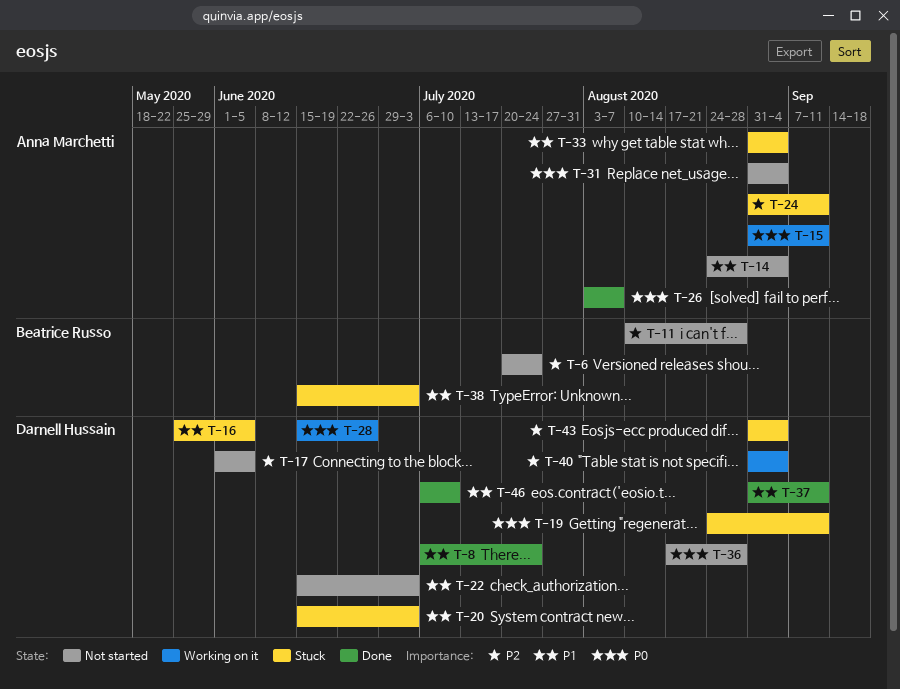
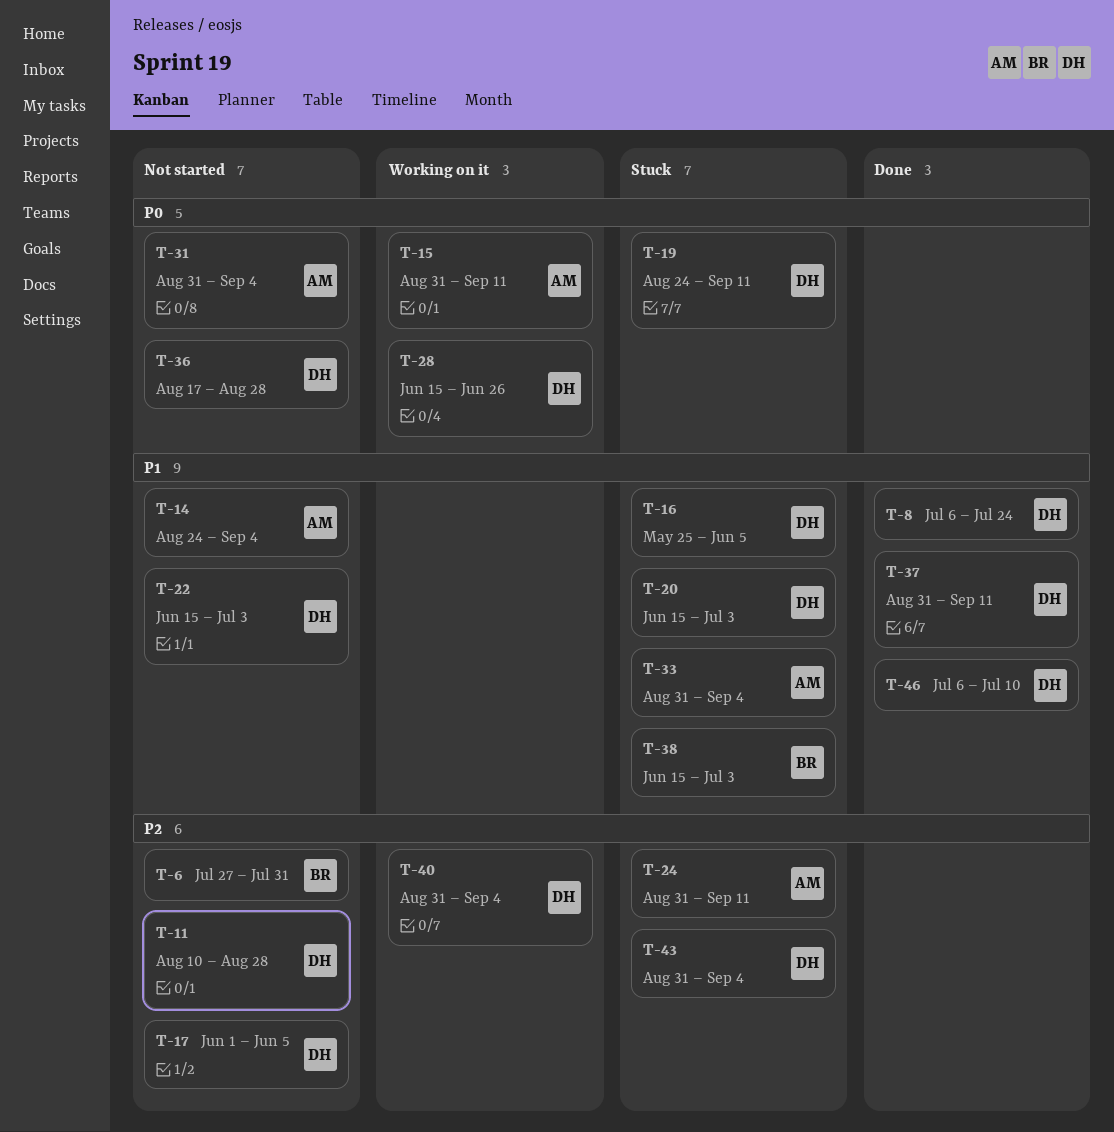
T-6, start: Jul 20 -> Jul 27
T-6, due: Jul 24 -> Jul 31
T-11, owner: Beatrice Russo -> Darnell Hussain
T-26: present -> none

